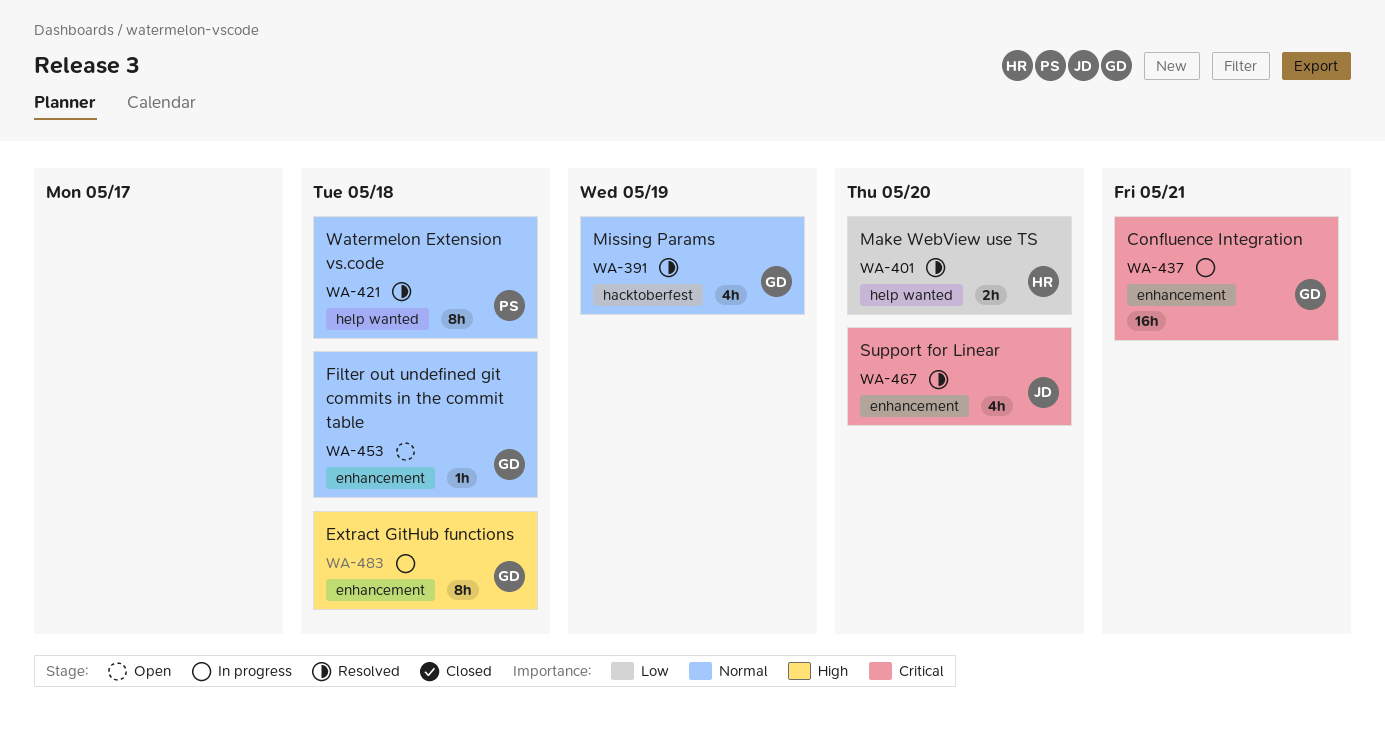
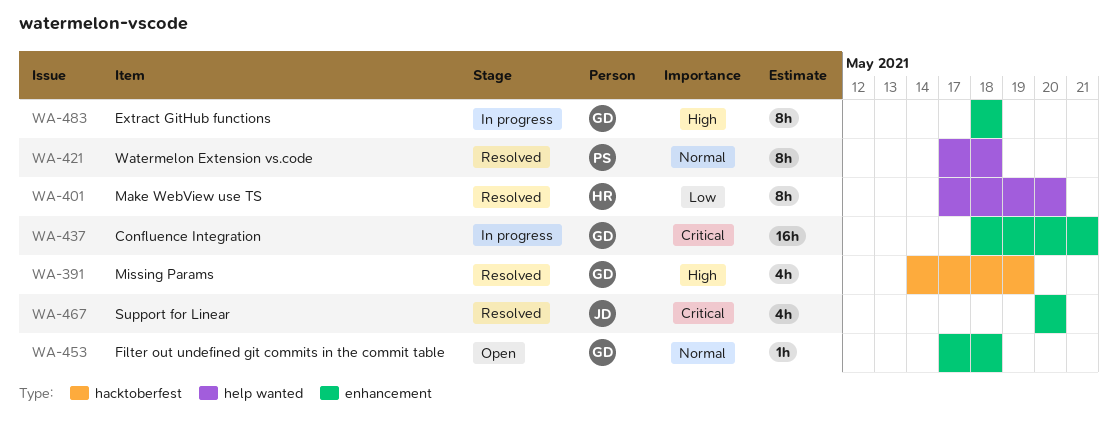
WA-391, priority: Normal -> High
WA-401, estimate: 2h -> 8h

